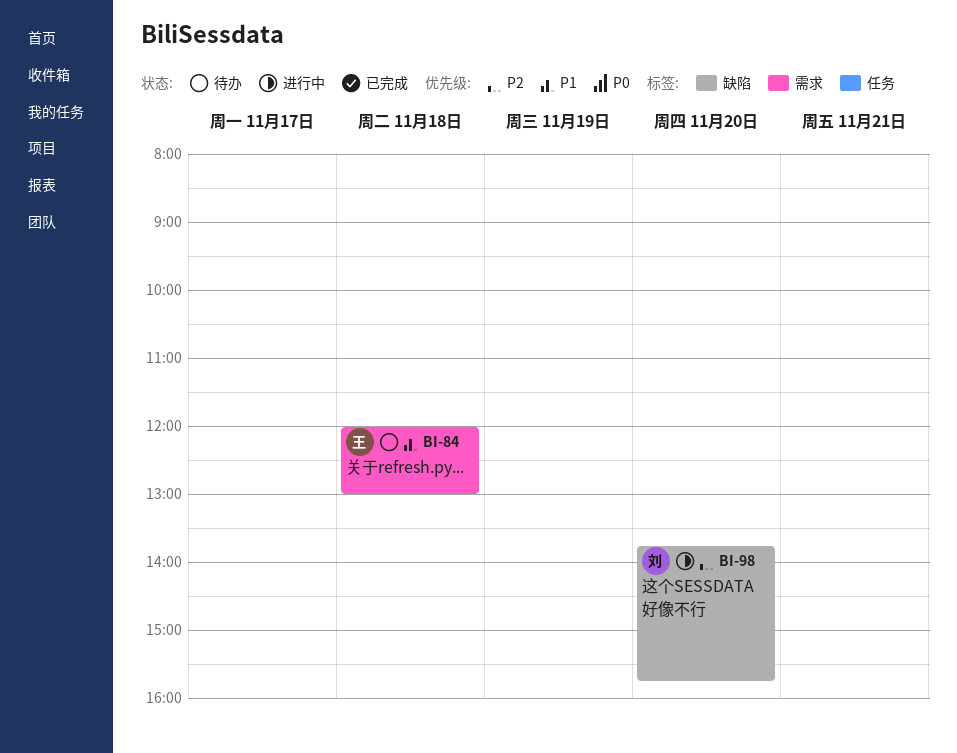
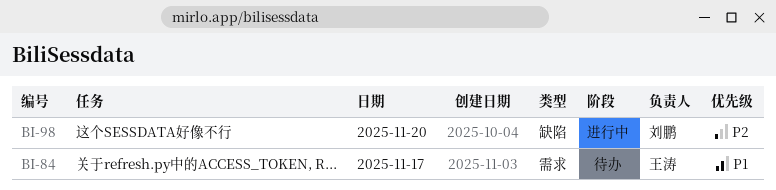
BI-84, day: Nov 18 -> Nov 17

